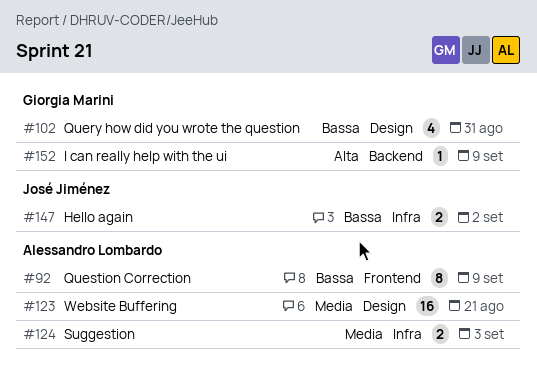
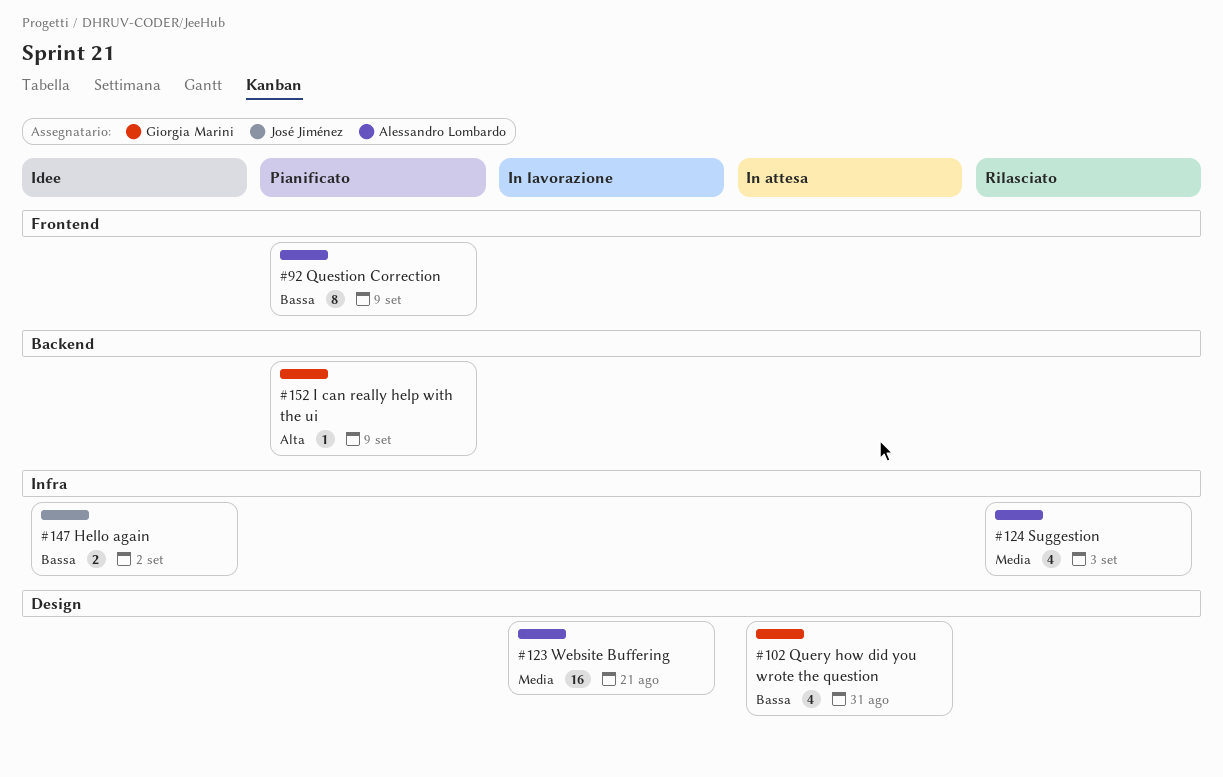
#124, estimate: 2 -> 4

